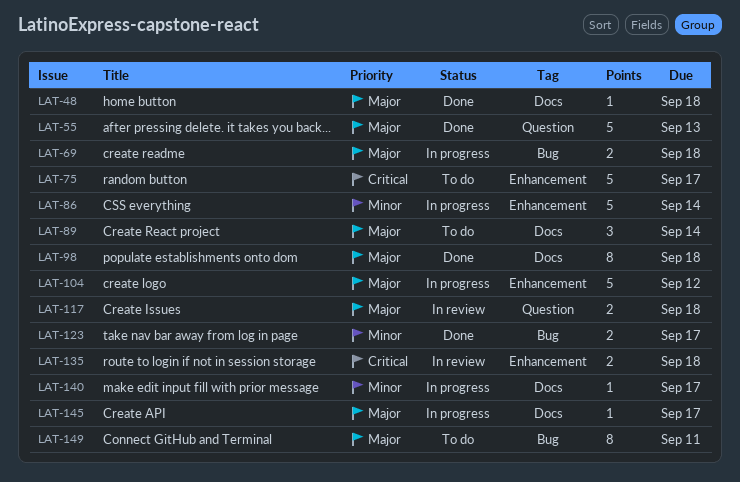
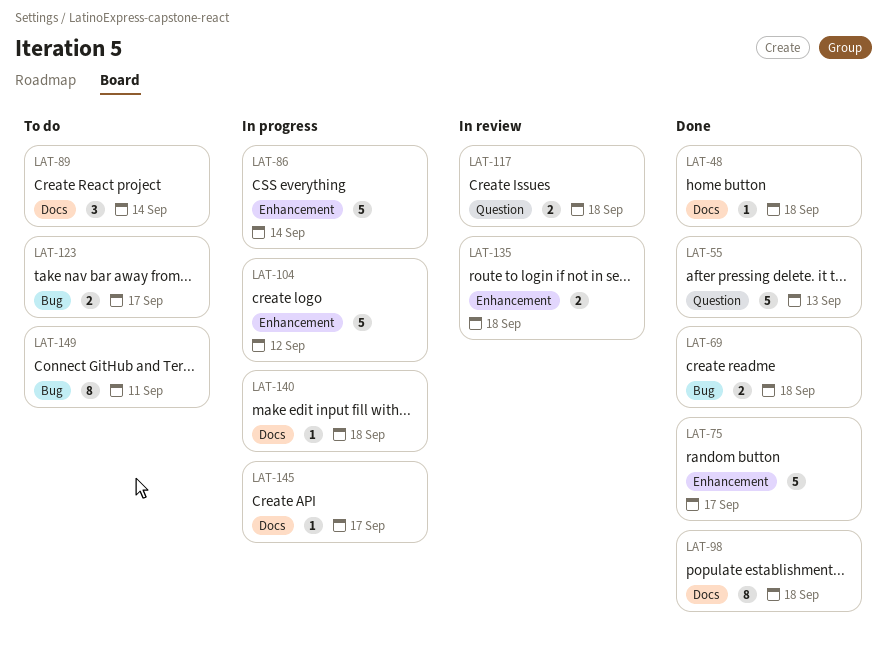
LAT-69, status: In progress -> Done
LAT-75, status: To do -> Done
LAT-123, status: Done -> To do
LAT-140, due: Sep 17 -> Sep 18

